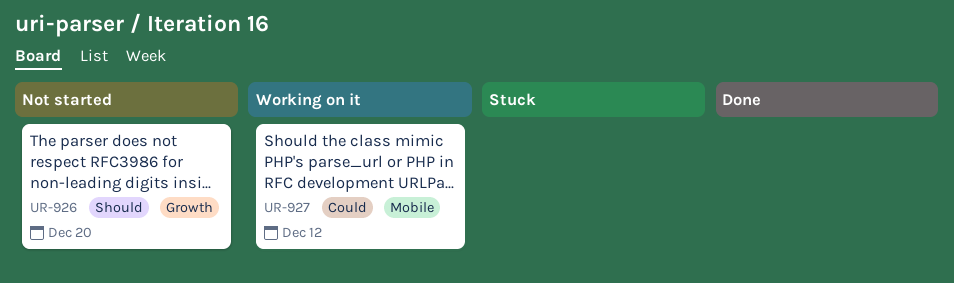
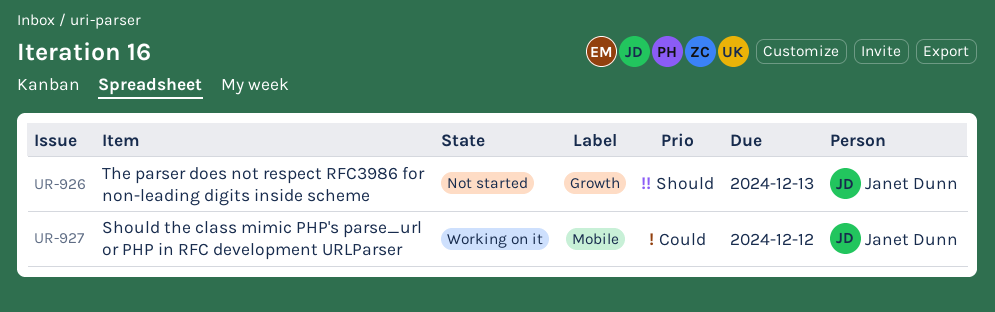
UR-926, due: Dec 20 -> Dec 13

